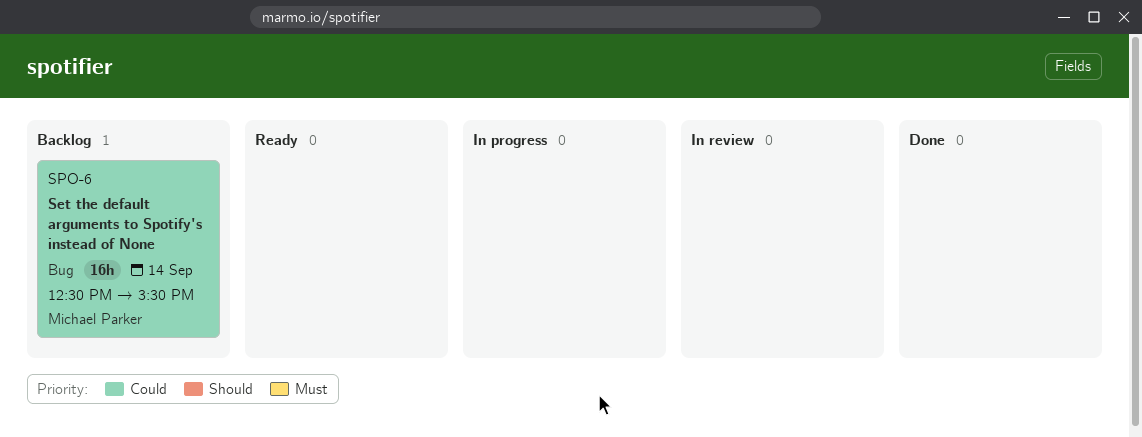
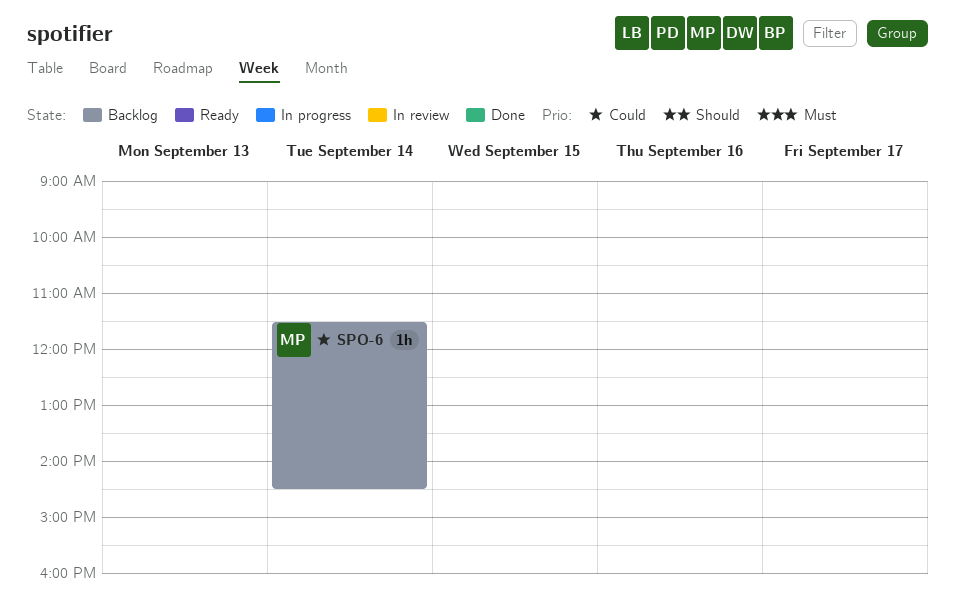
SPO-6, estimate: 16h -> 1h
SPO-6, begins: 12:30 -> 11:30
SPO-6, ends: 15:30 -> 14:30

